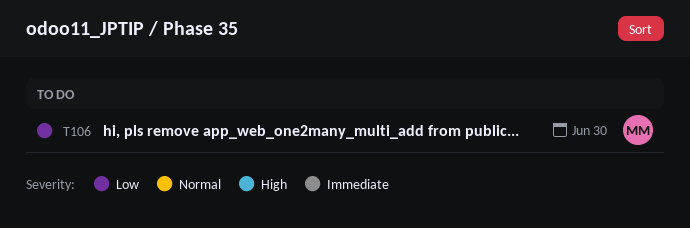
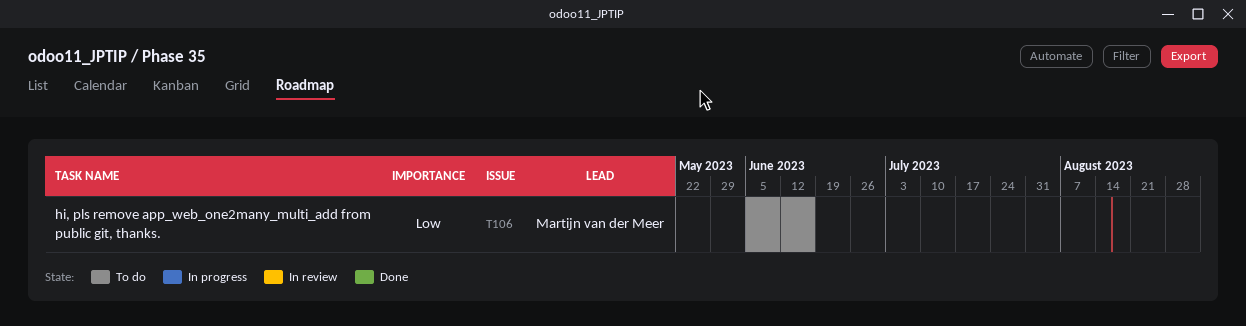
T106, due: Jun 30 -> Jun 16

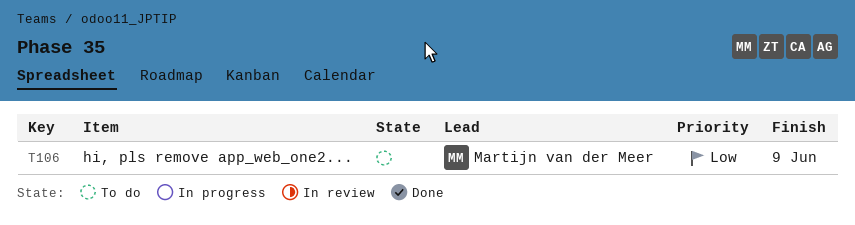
T106, due: Jun 16 -> Jun 9

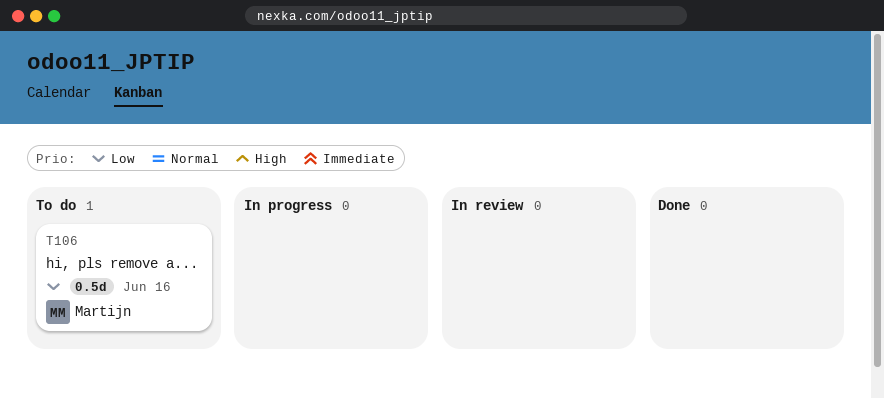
T106, due: Jun 9 -> Jun 16

